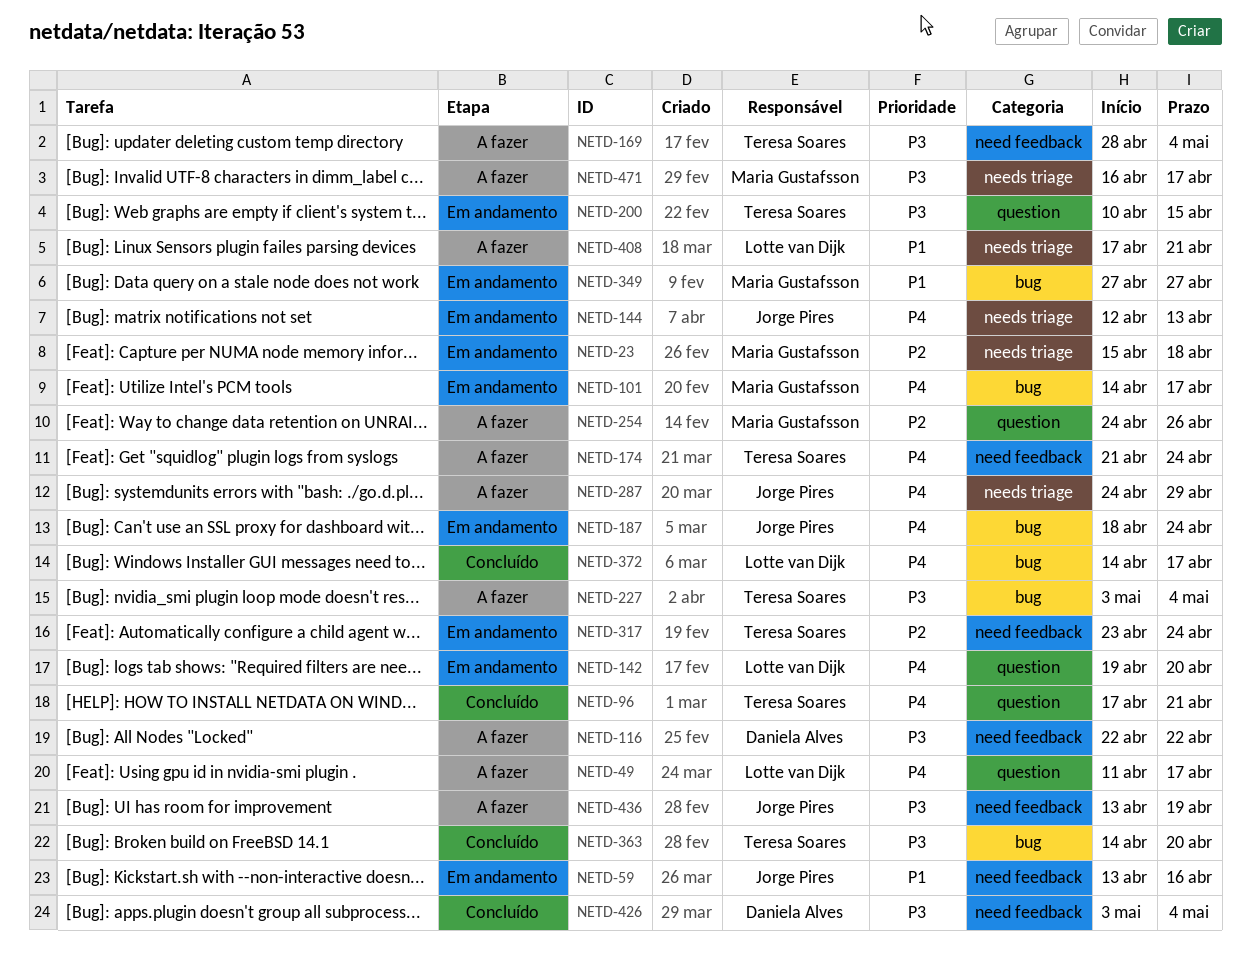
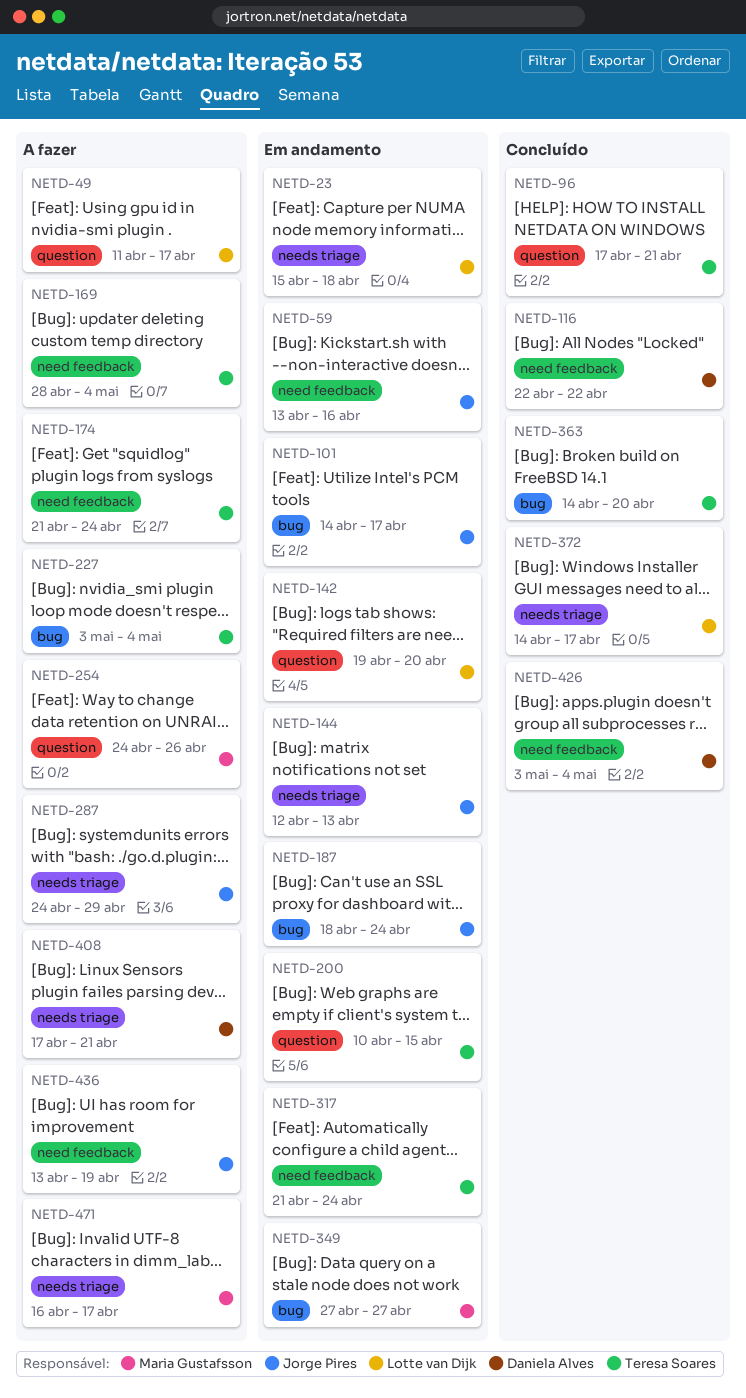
NETD-23, owner: Maria Gustafsson -> Lotte van Dijk
NETD-101, owner: Maria Gustafsson -> Jorge Pires
NETD-116, status: A fazer -> Concluído
NETD-317, start: Apr 23 -> Apr 21
NETD-372, label: bug -> needs triage
NETD-408, owner: Lotte van Dijk -> Daniela Alves

